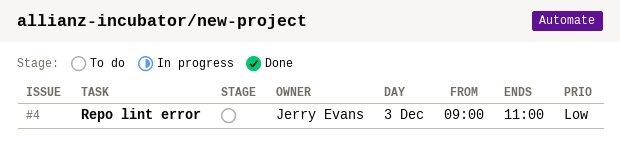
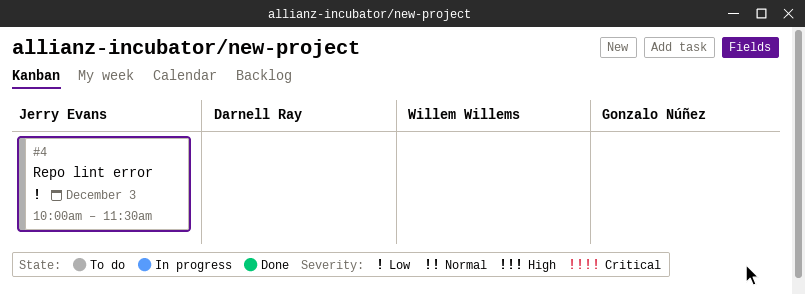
#4, begins: 09:00 -> 10:00
#4, ends: 11:00 -> 11:30

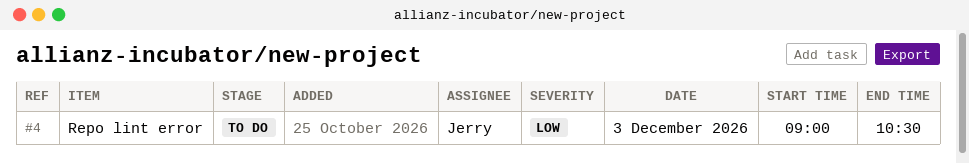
#4, begins: 10:00 -> 09:00
#4, ends: 11:30 -> 10:30

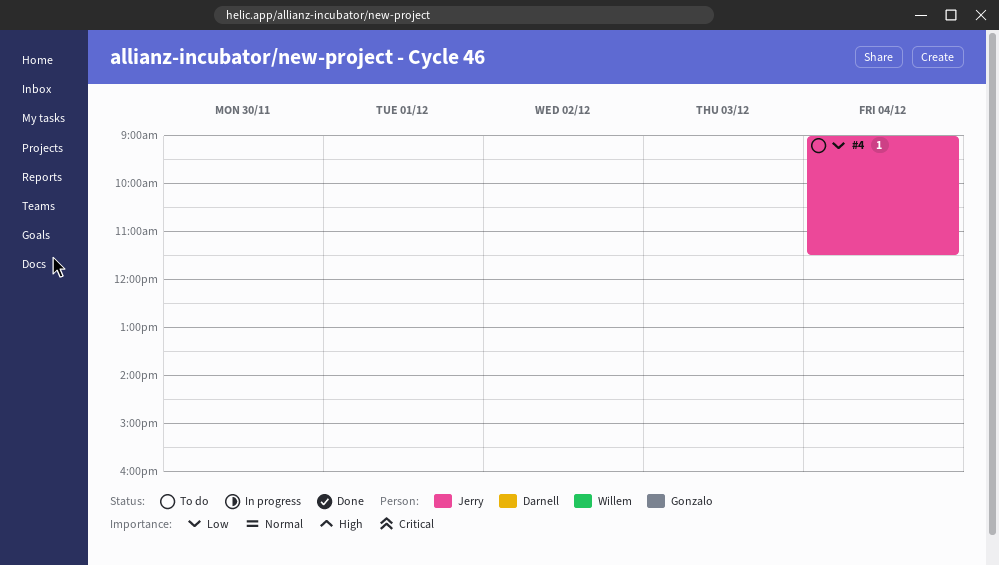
#4, day: Dec 3 -> Dec 4
#4, ends: 10:30 -> 11:30

